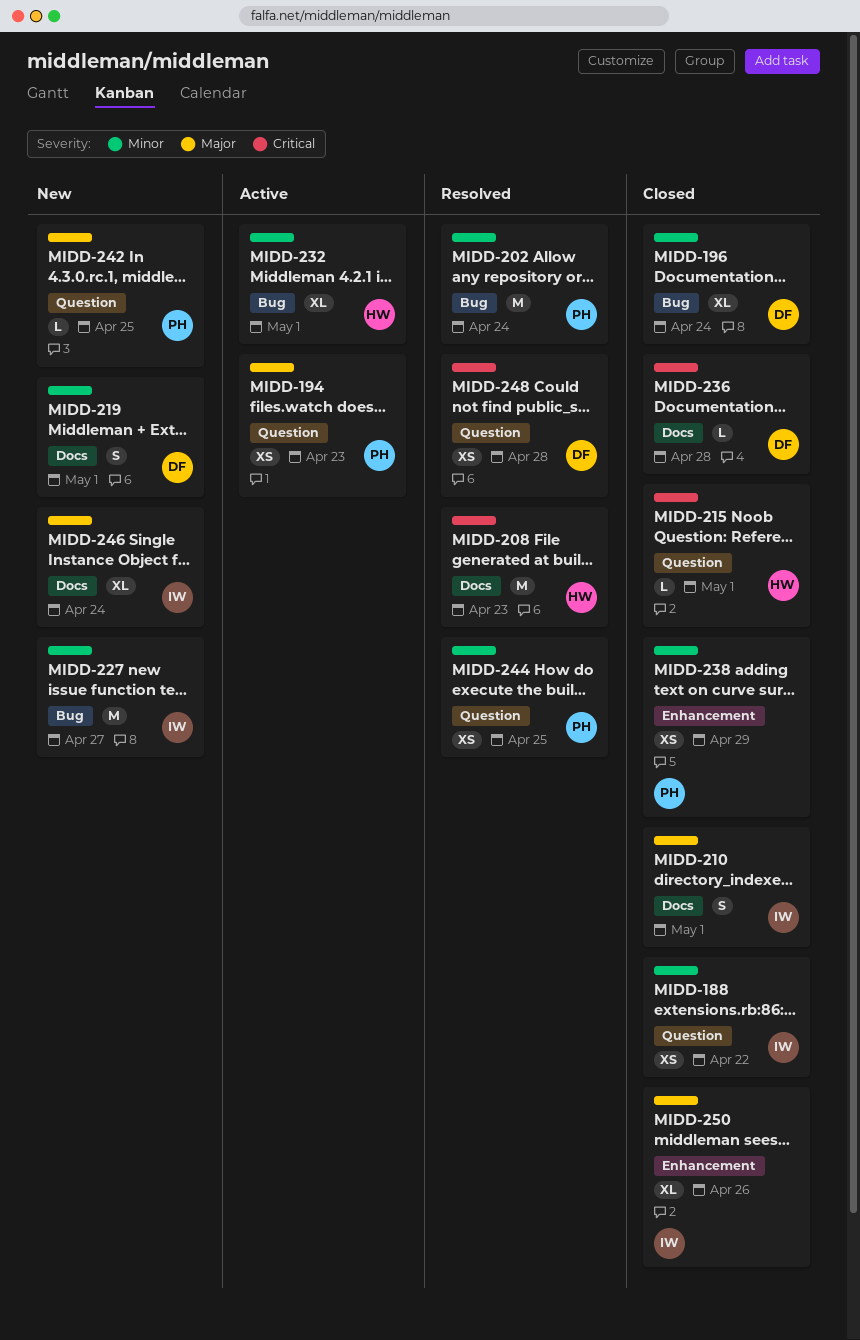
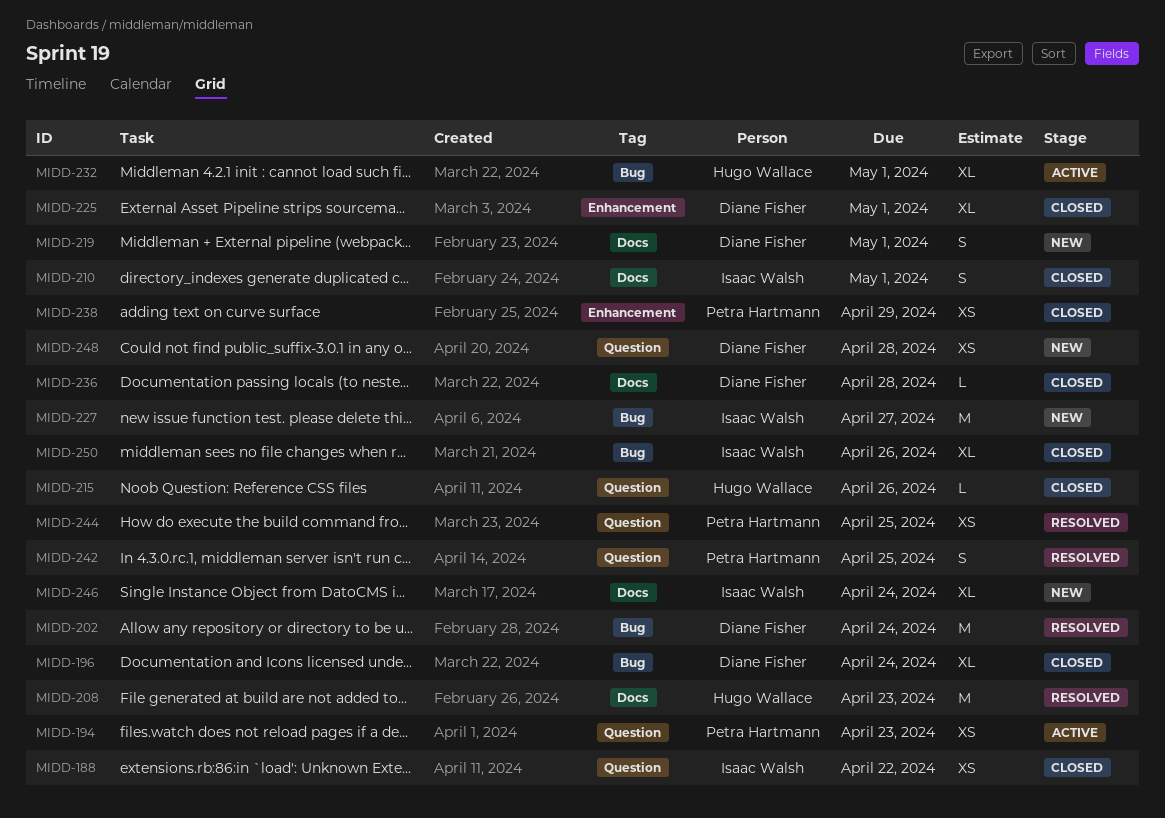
MIDD-202, owner: Petra Hartmann -> Diane Fisher
MIDD-215, due: May 1 -> Apr 26
MIDD-225: none -> present
MIDD-242, status: New -> Resolved
MIDD-242, estimate: L -> S
MIDD-248, status: Resolved -> New
MIDD-250, label: Enhancement -> Bug

